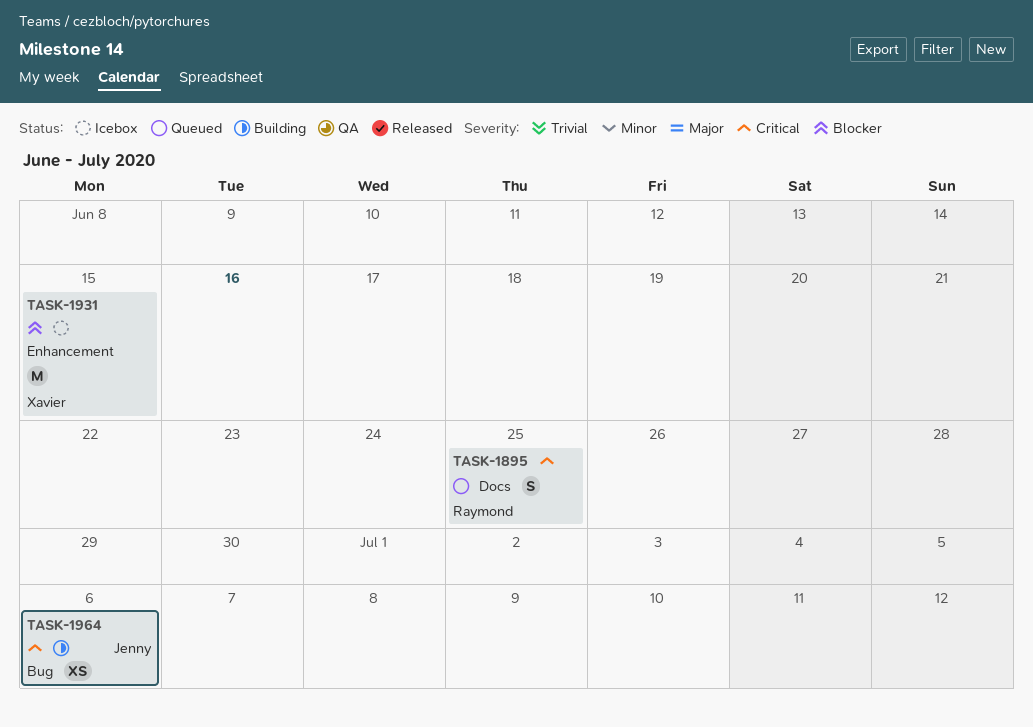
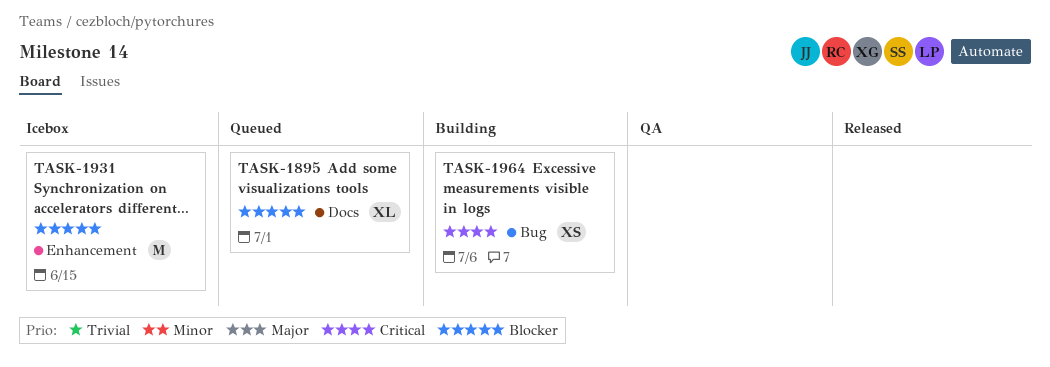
TASK-1895, priority: Critical -> Blocker
TASK-1895, estimate: S -> XL
TASK-1895, due: Jun 25 -> Jul 1

